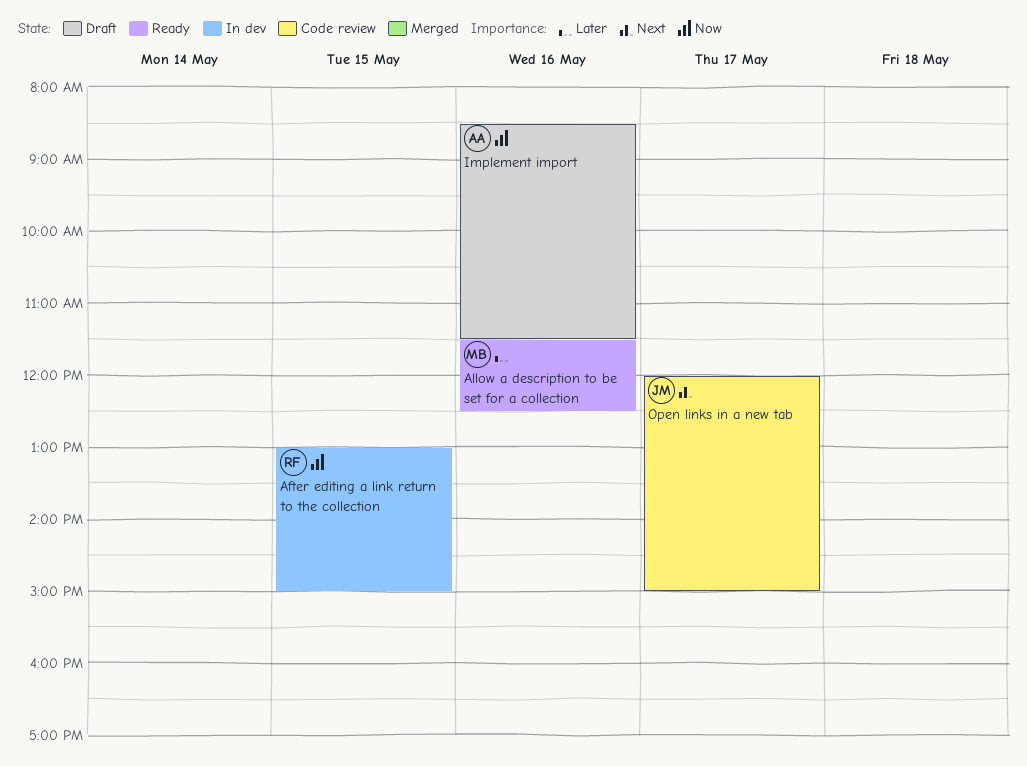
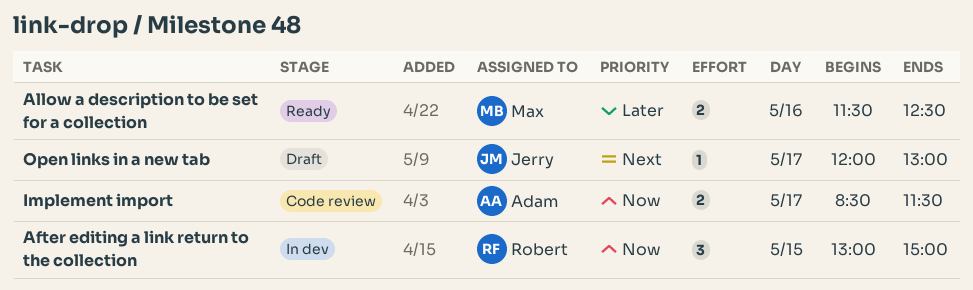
Implement import, status: Draft -> Code review
Implement import, day: May 16 -> May 17
Open links in a new tab, status: Code review -> Draft
Open links in a new tab, ends: 15:00 -> 13:00

